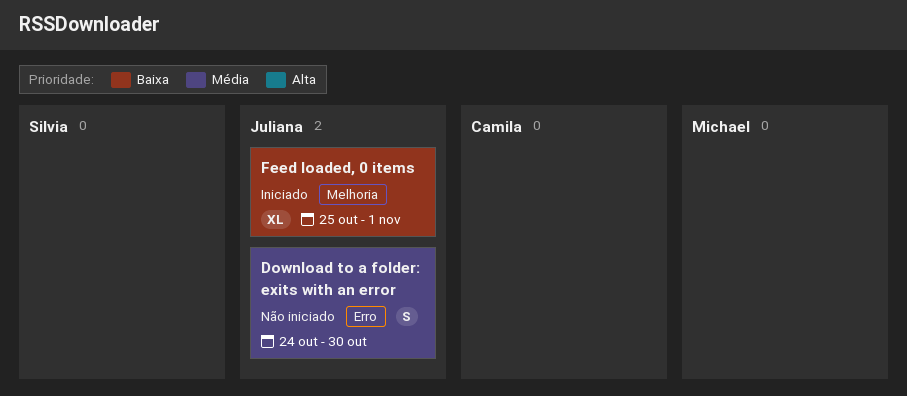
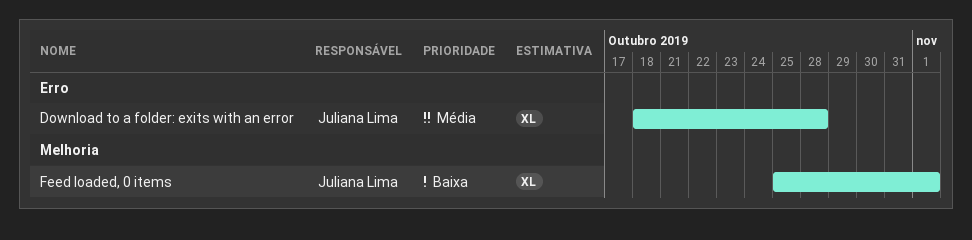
Download to a folder: exits with an error, estimate: S -> XL
Download to a folder: exits with an error, start: Oct 24 -> Oct 18
Download to a folder: exits with an error, due: Oct 30 -> Oct 28

